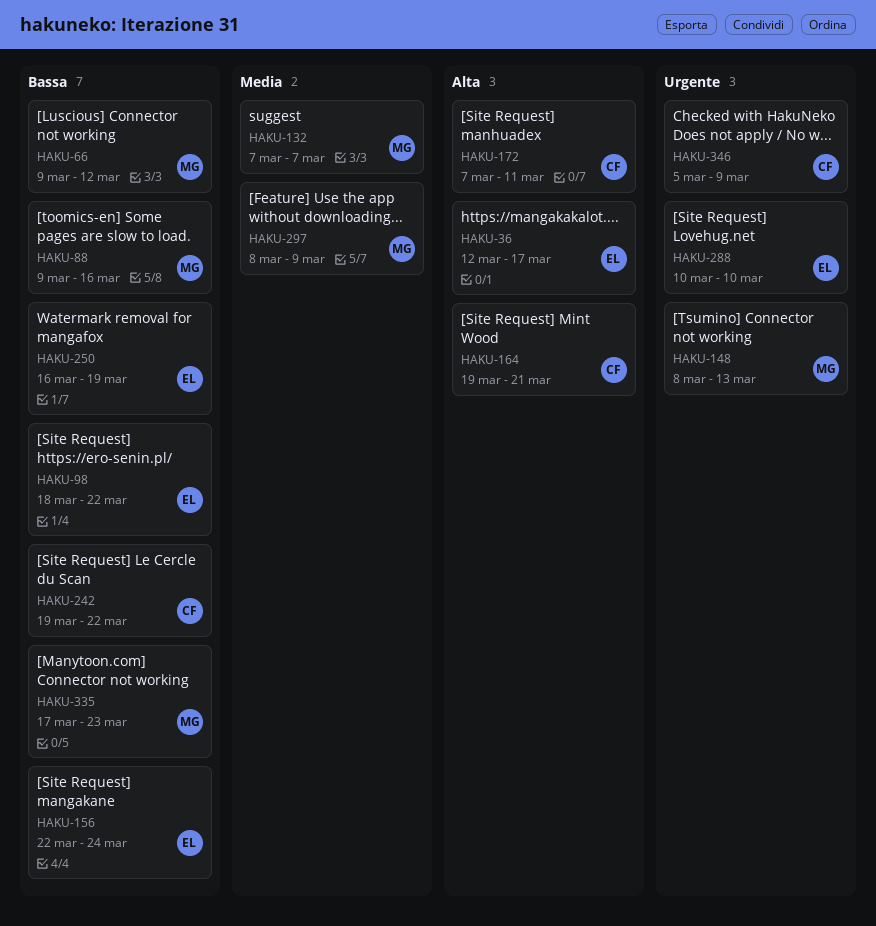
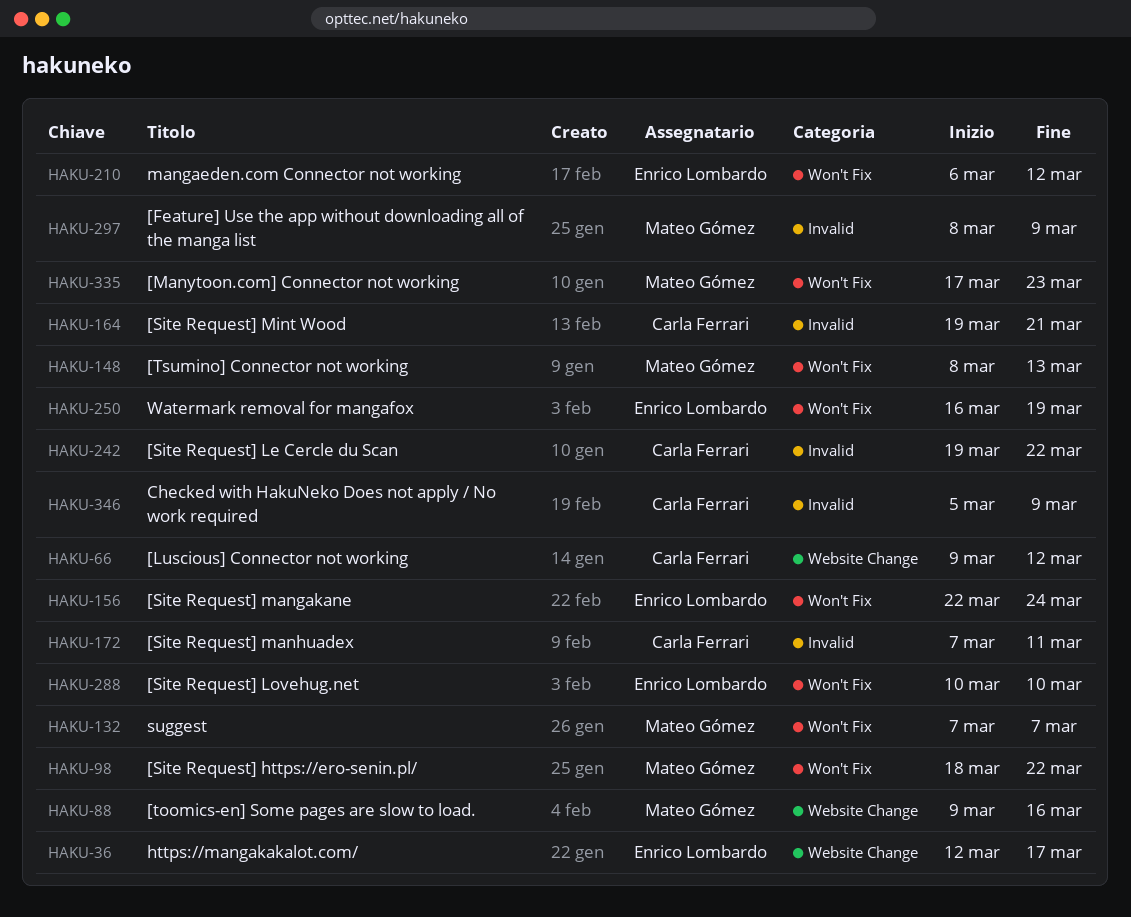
HAKU-66, owner: Mateo Gómez -> Carla Ferrari
HAKU-98, owner: Enrico Lombardo -> Mateo Gómez
HAKU-210: none -> present

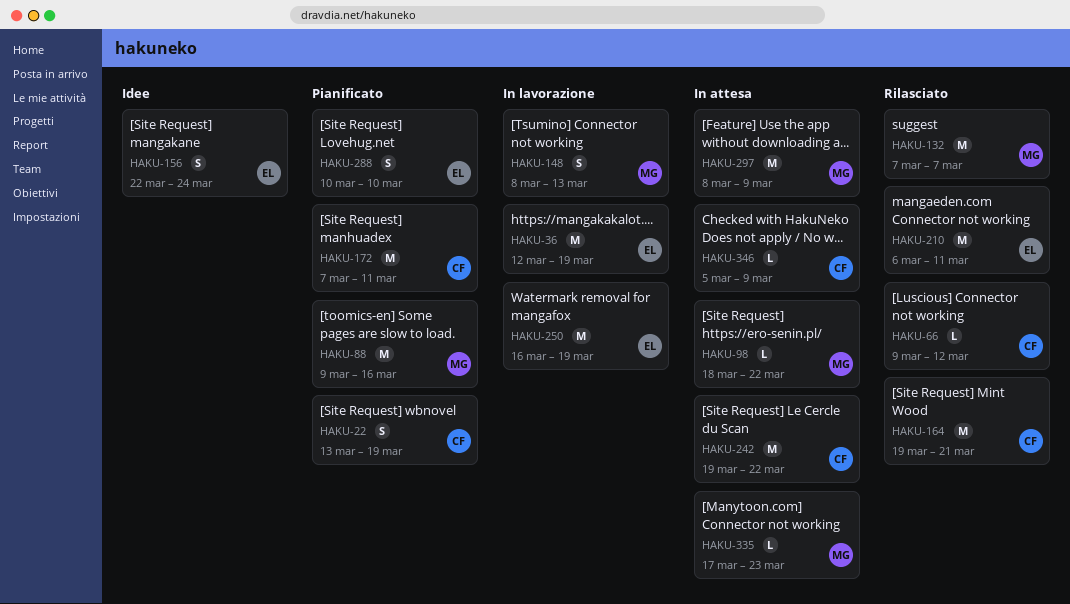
HAKU-22: none -> present
HAKU-36, due: Mar 17 -> Mar 19
HAKU-210, due: Mar 12 -> Mar 11

